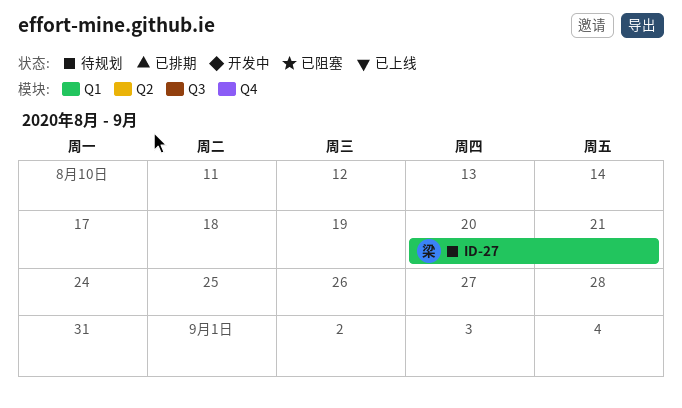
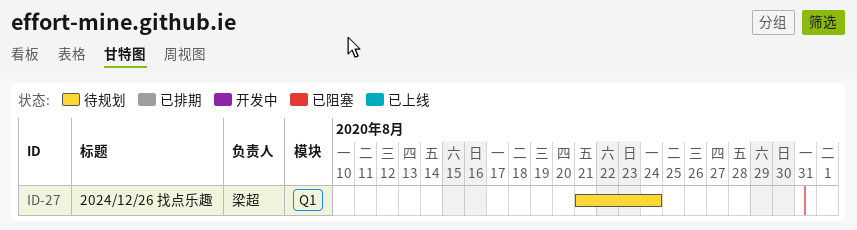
ID-27, start: Aug 20 -> Aug 21
ID-27, due: Aug 21 -> Aug 24

